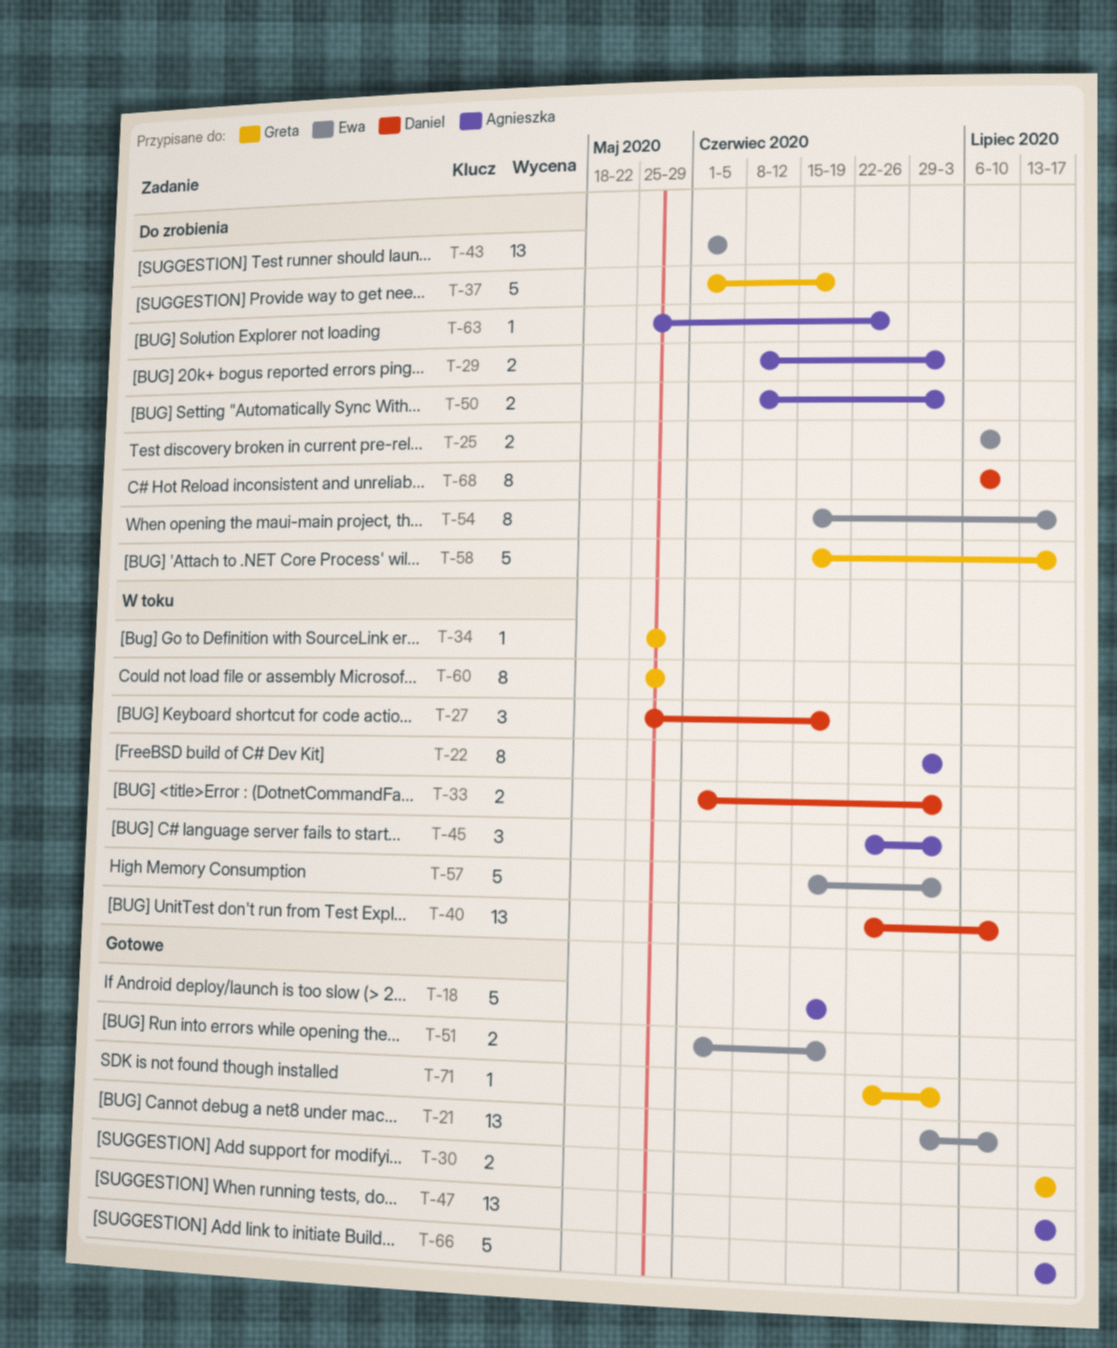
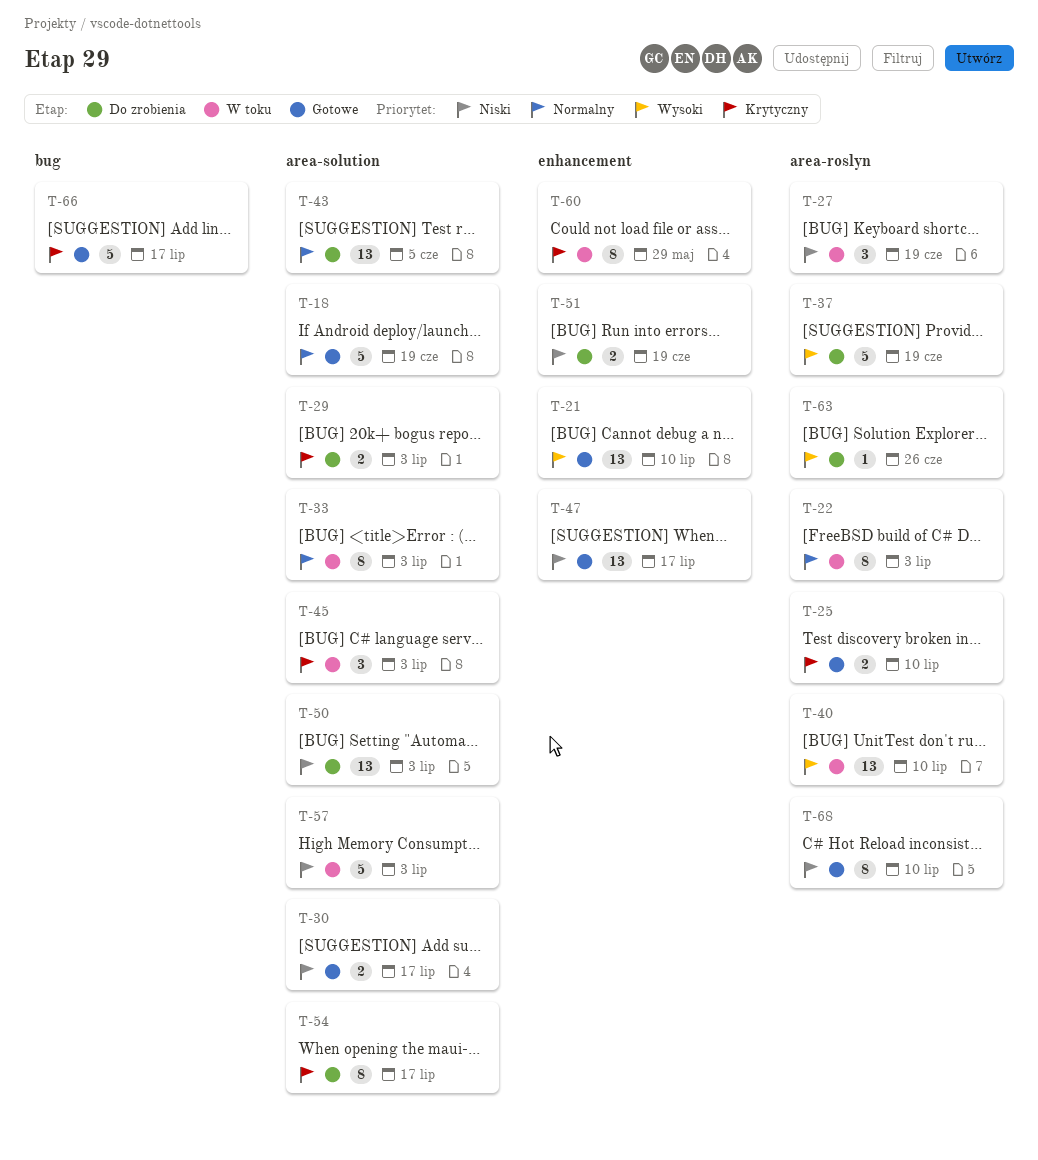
T-25, status: Do zrobienia -> Gotowe
T-33, estimate: 2 -> 8
T-34: present -> none
T-50, estimate: 2 -> 13
T-51, status: Gotowe -> Do zrobienia
T-58: present -> none
T-68, status: Do zrobienia -> Gotowe
T-71: present -> none

